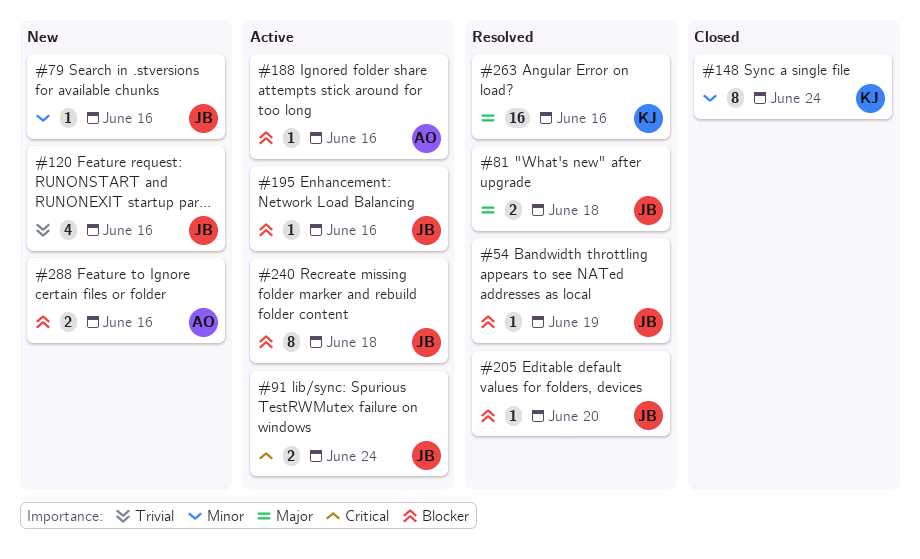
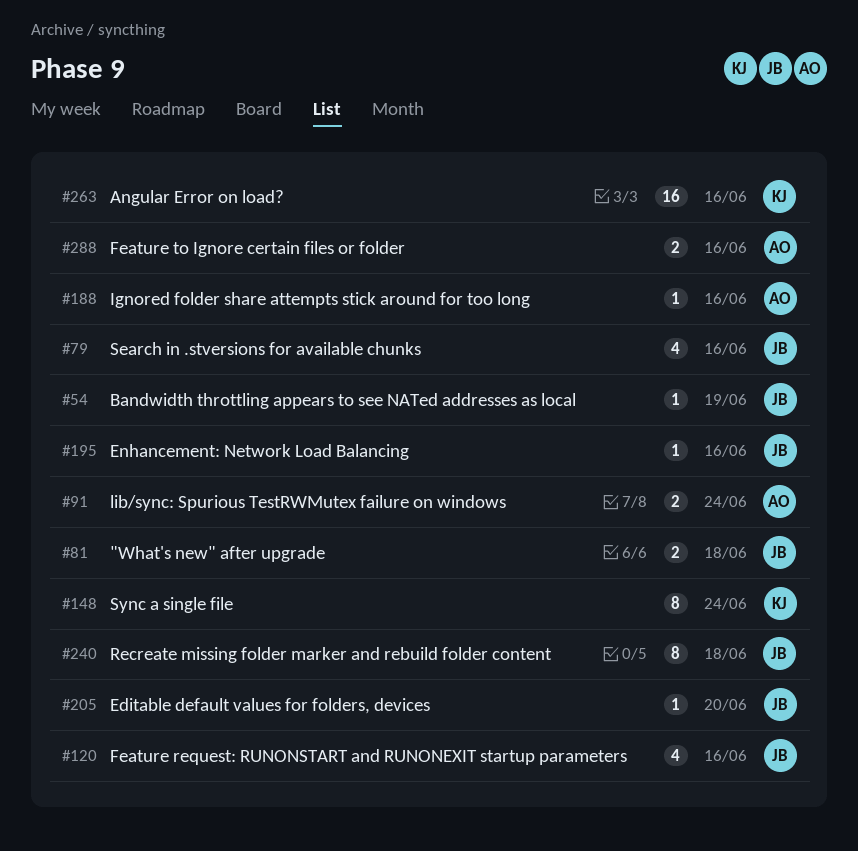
#79, estimate: 1 -> 4
#91, owner: JB -> AO

